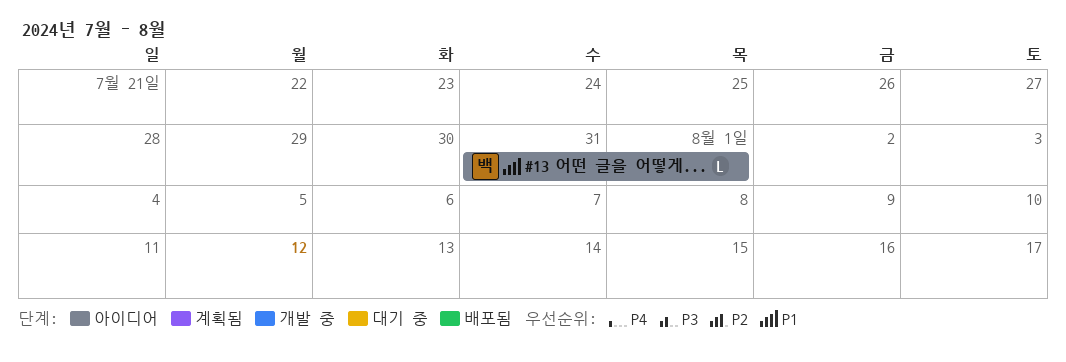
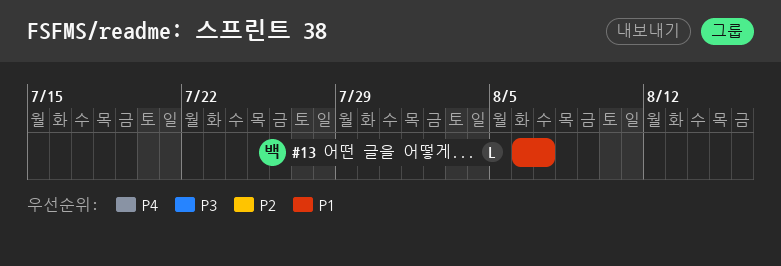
#13, start: Jul 31 -> Aug 6
#13, due: Aug 1 -> Aug 7

